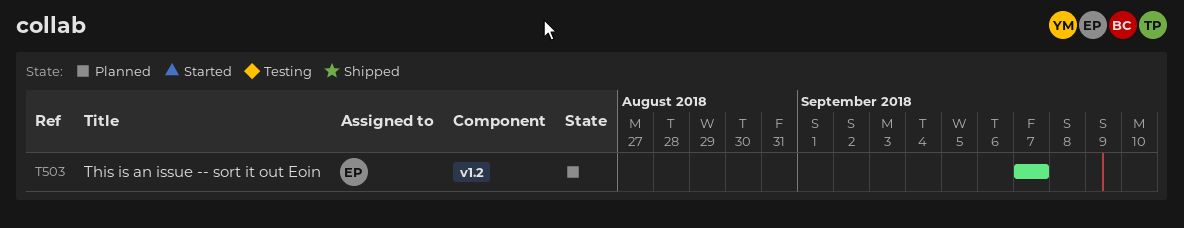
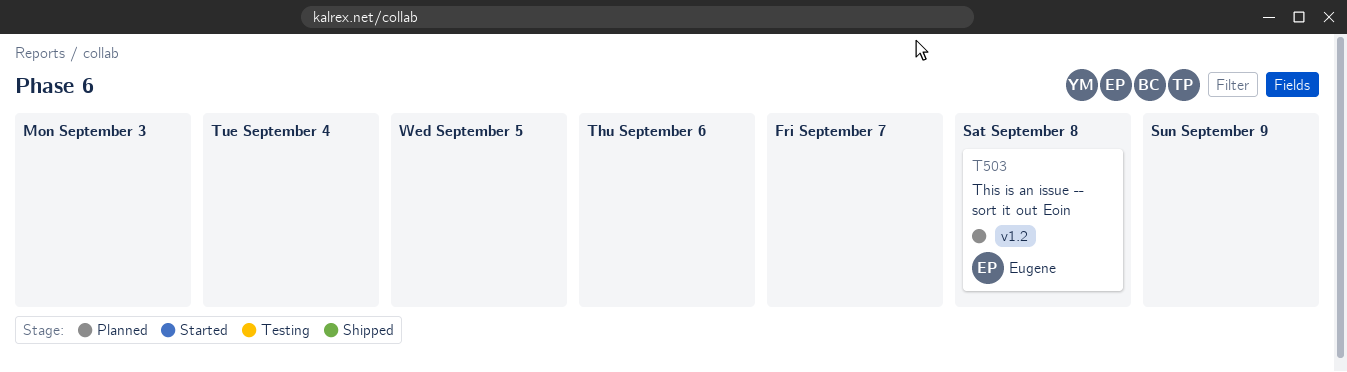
T503, due: Sep 7 -> Sep 8

